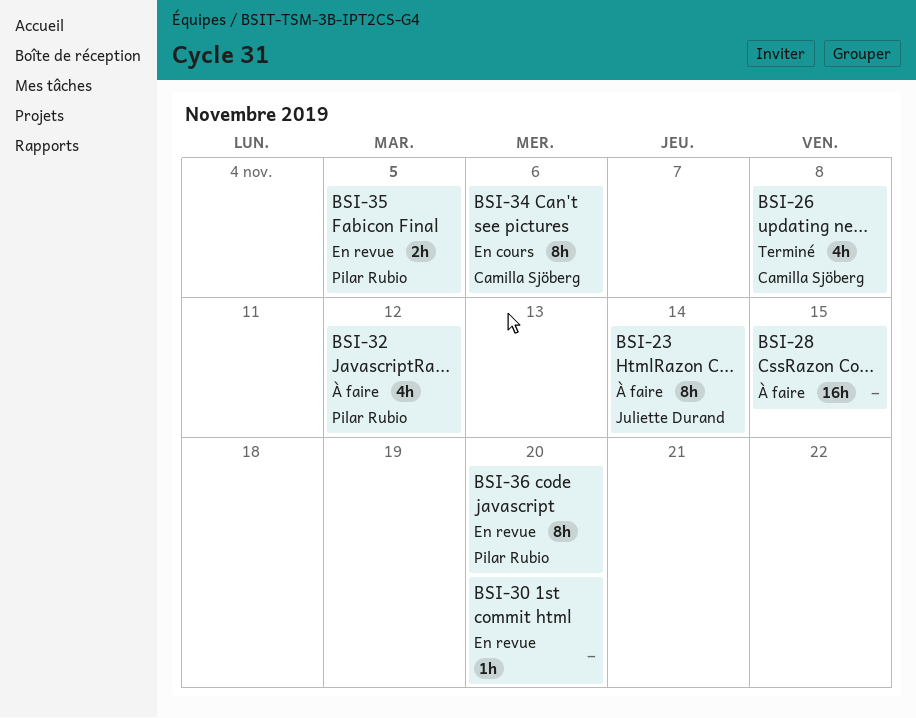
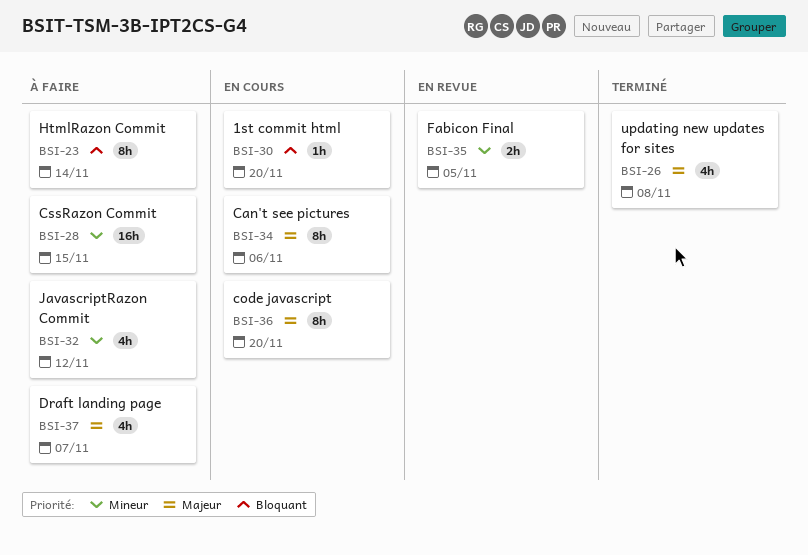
BSI-30, status: En revue -> En cours
BSI-36, status: En revue -> En cours
BSI-37: none -> present

